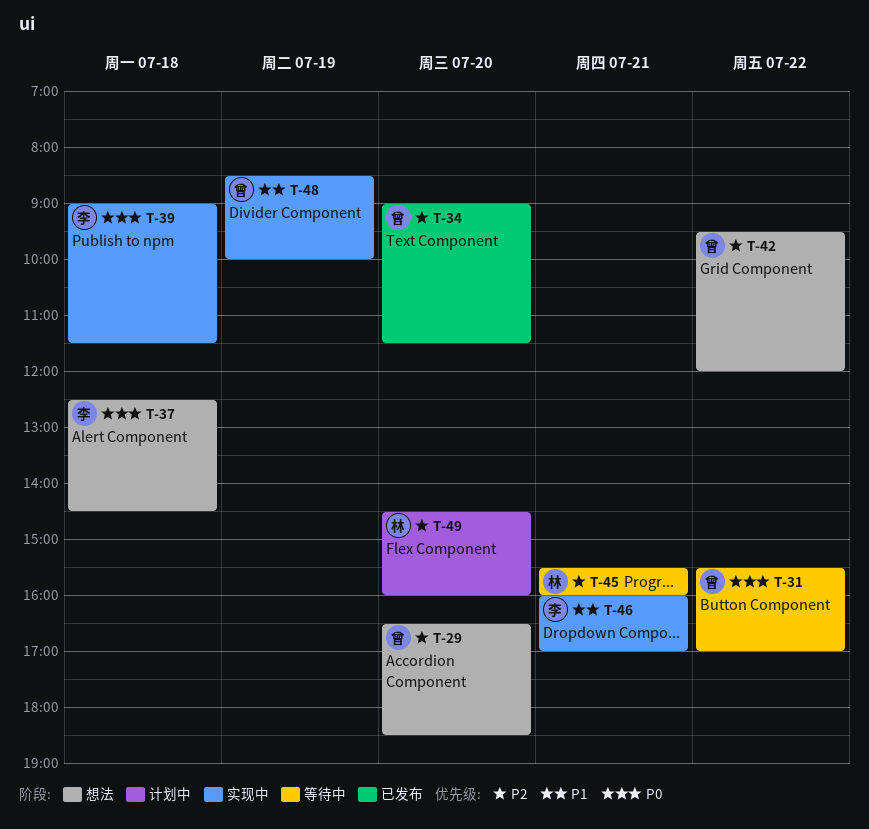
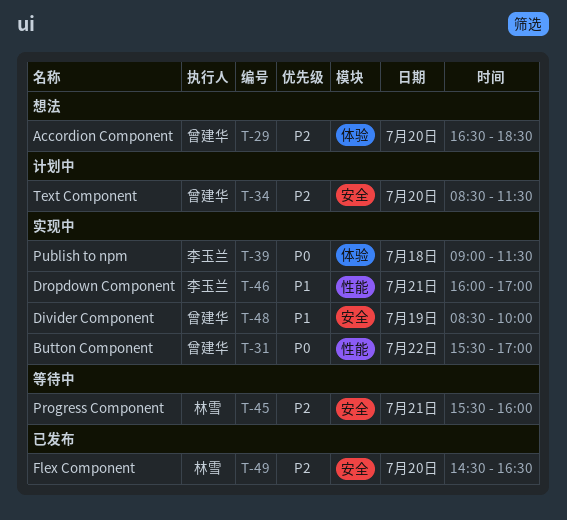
T-31, status: 等待中 -> 实现中
T-34, status: 已发布 -> 计划中
T-34, begins: 09:00 -> 08:30
T-37: present -> none
T-42: present -> none
T-49, status: 计划中 -> 已发布
T-49, ends: 16:00 -> 16:30

